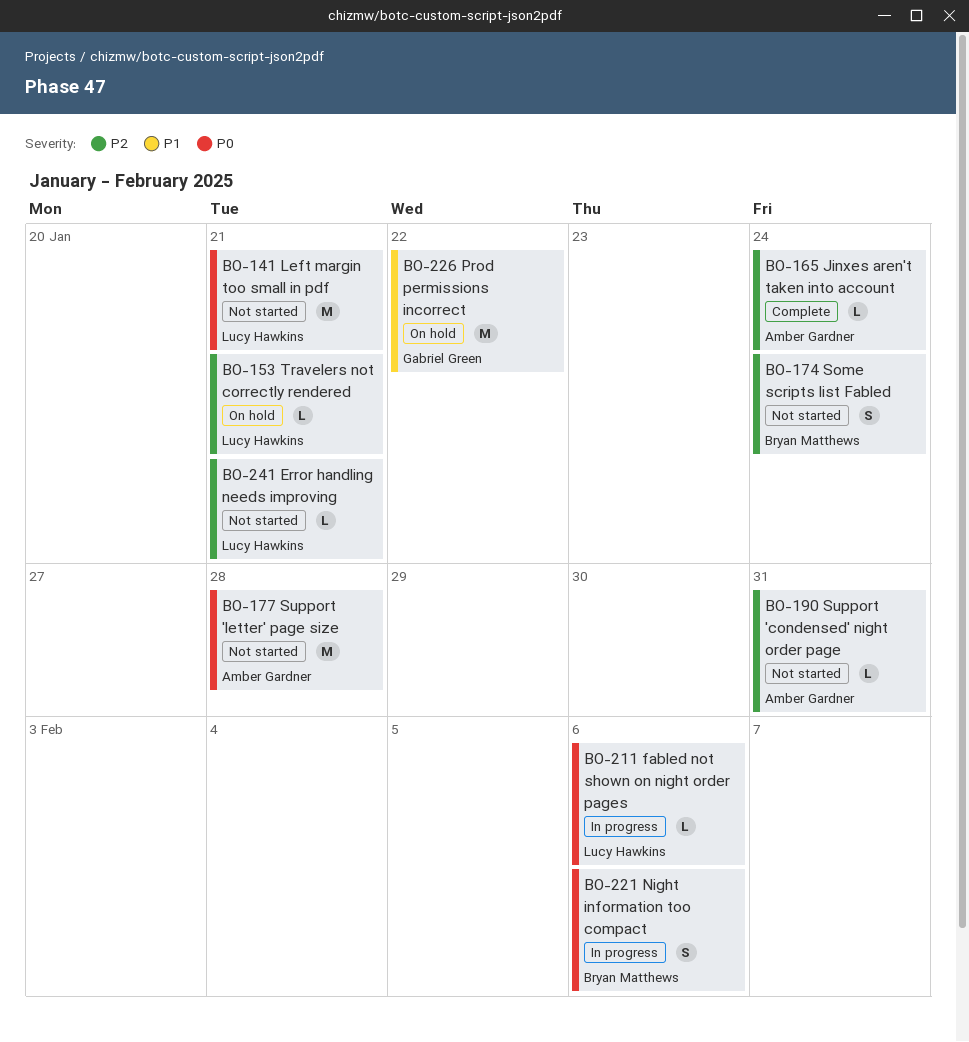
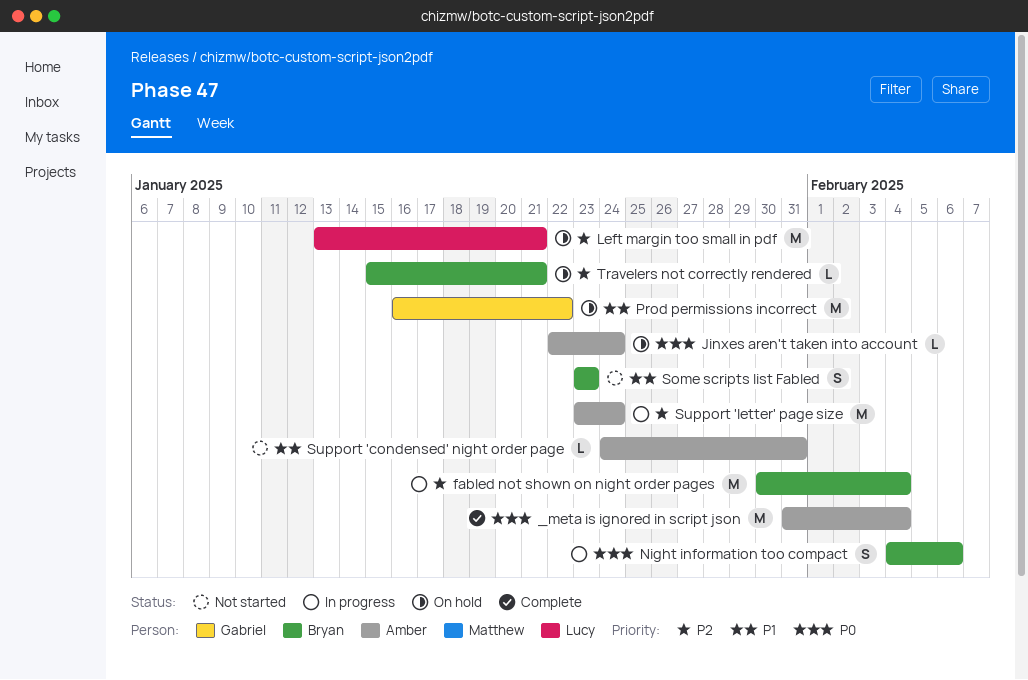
_meta is ignored in script json: none -> present
Error handling needs improving: present -> none
fabled not shown on night order pages, owner: Lucy Hawkins -> Bryan Matthews
fabled not shown on night order pages, priority: P0 -> P2
fabled not shown on night order pages, estimate: L -> M
fabled not shown on night order pages, due: Feb 6 -> Feb 4
Jinxes aren't taken into account, status: Complete -> On hold
Jinxes aren't taken into account, priority: P2 -> P0
Left margin too small in pdf, status: Not started -> On hold
Left margin too small in pdf, priority: P0 -> P2
Some scripts list Fabled, priority: P2 -> P1
Some scripts list Fabled, due: Jan 24 -> Jan 23
Support 'condensed' night order page, priority: P2 -> P1
Support 'letter' page size, status: Not started -> In progress
Support 'letter' page size, priority: P0 -> P2
Support 'letter' page size, due: Jan 28 -> Jan 24
Travelers not correctly rendered, owner: Lucy Hawkins -> Bryan Matthews

